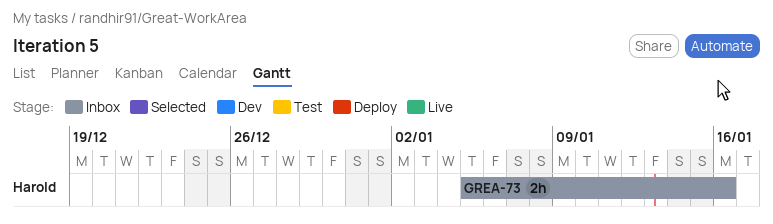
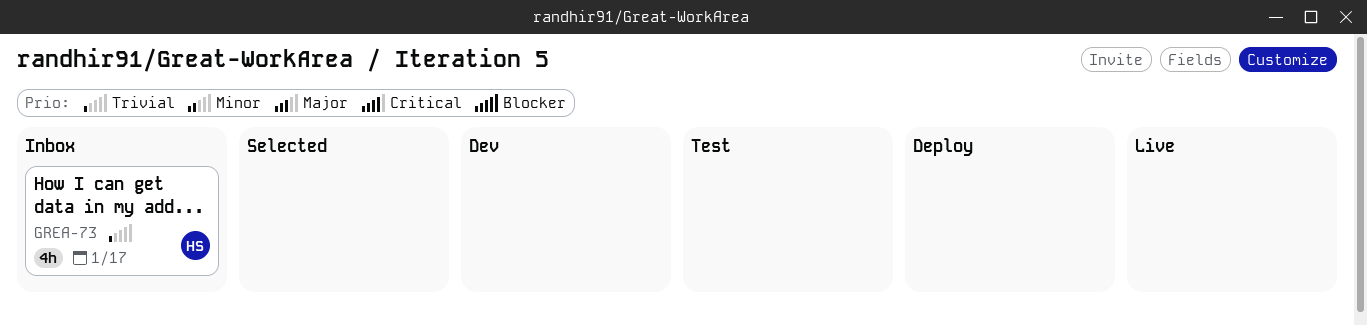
GREA-73, estimate: 2h -> 4h
GREA-73, due: Jan 16 -> Jan 17

